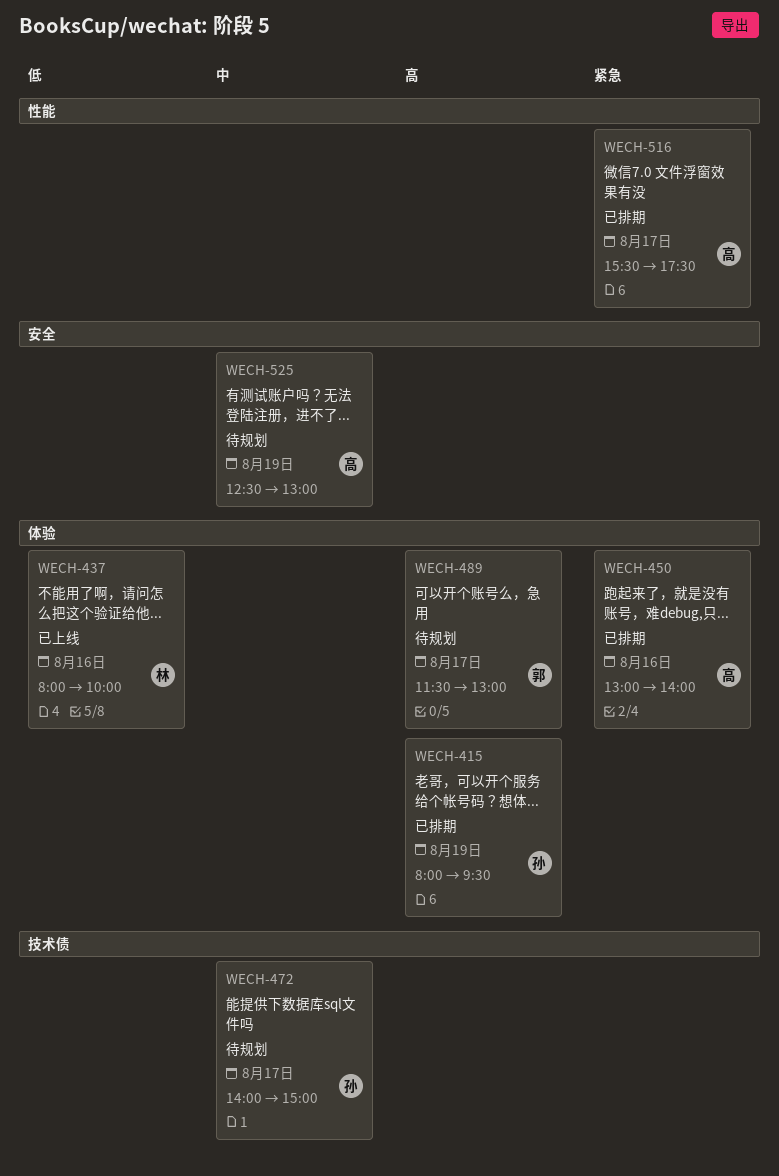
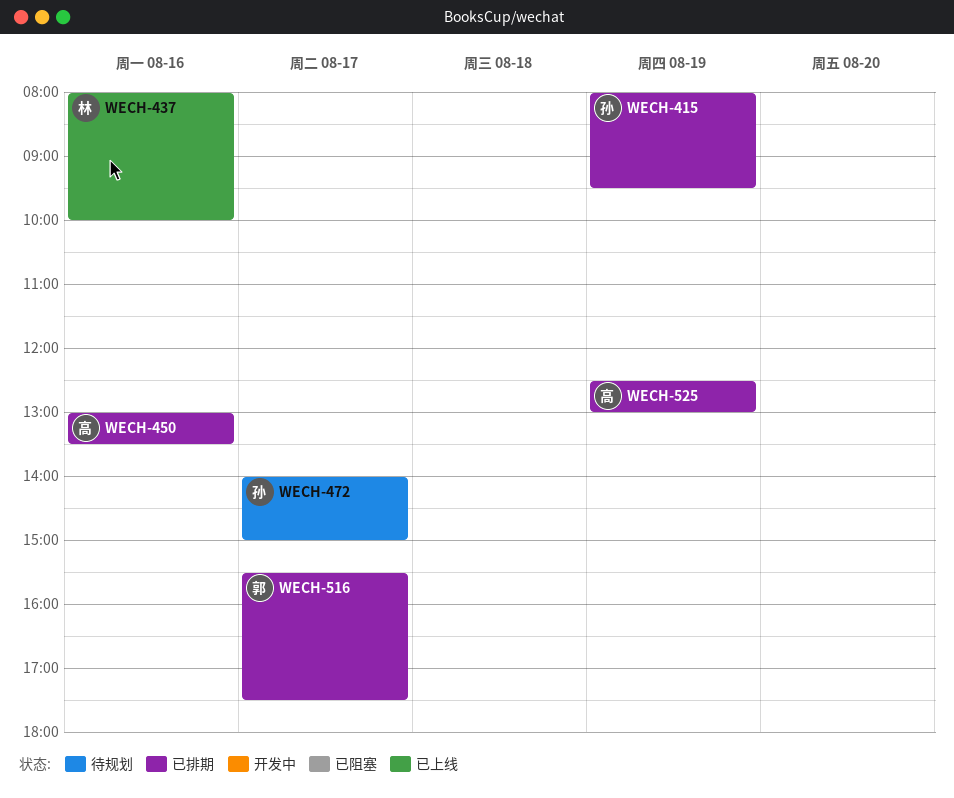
WECH-450, ends: 14:00 -> 13:30
WECH-489: present -> none
WECH-516, owner: 高 -> 郭
WECH-525, status: 待规划 -> 已排期

